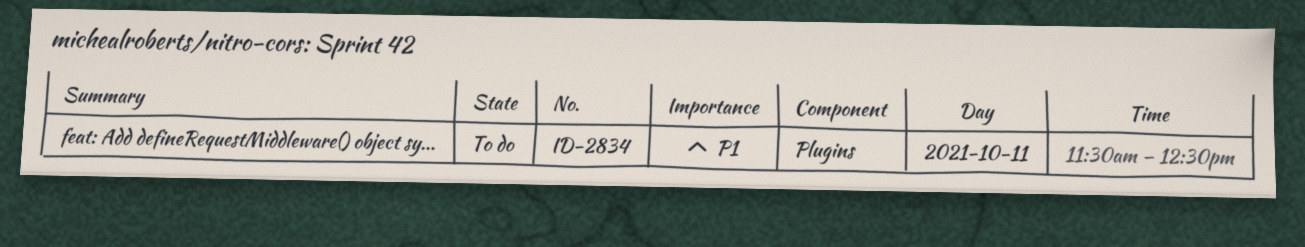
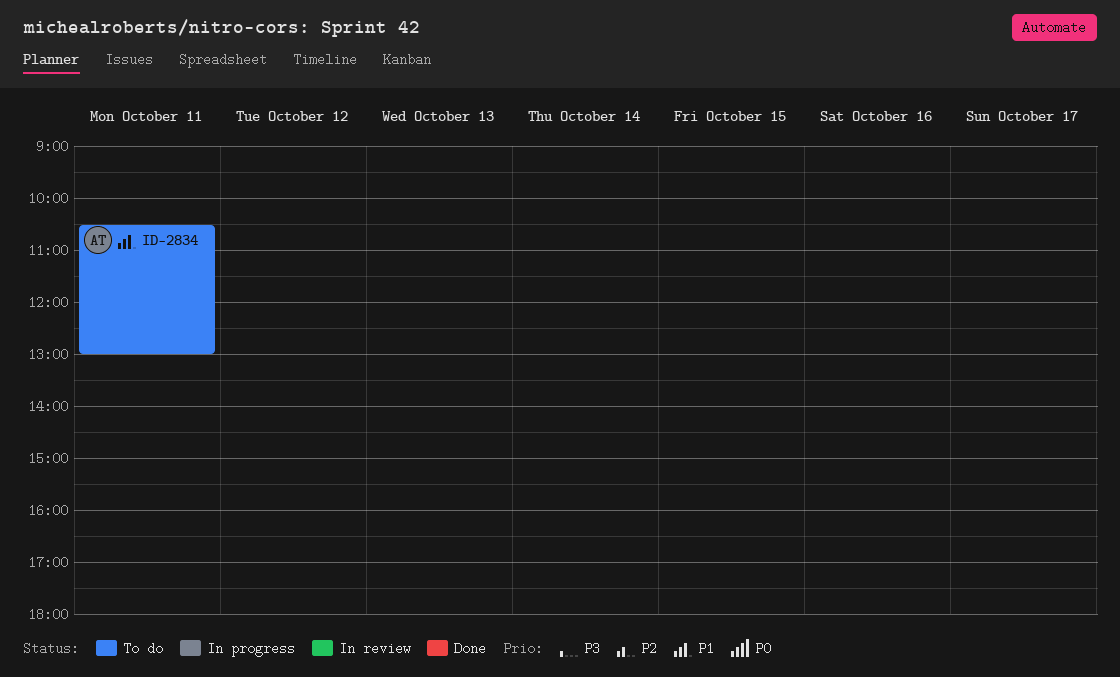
ID-2834, begins: 11:30 -> 10:30
ID-2834, ends: 12:30 -> 13:00

